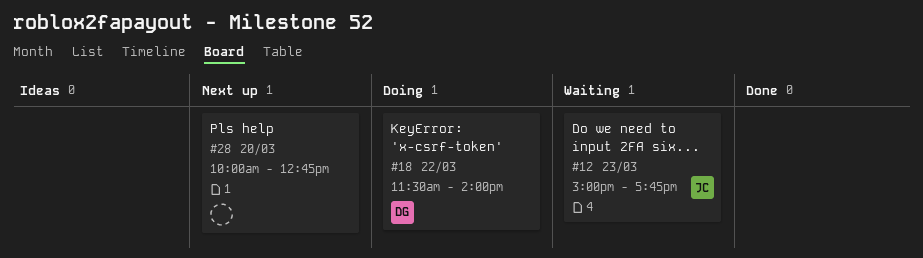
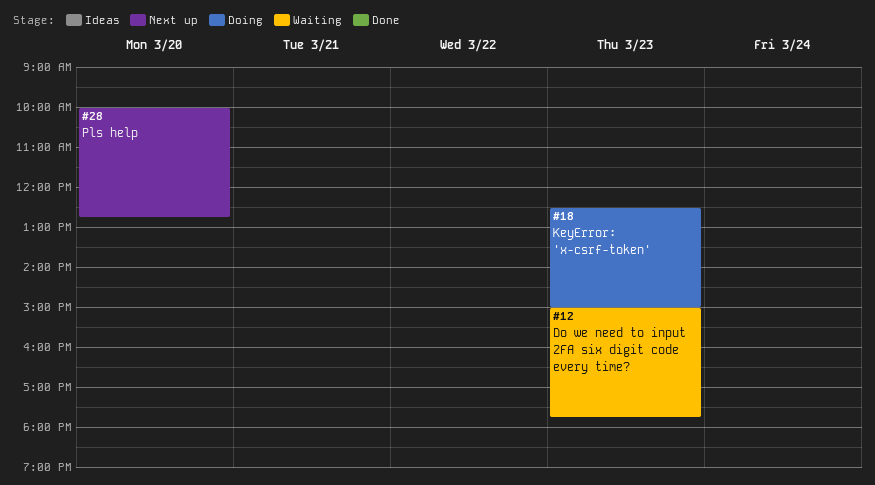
#18, day: Mar 22 -> Mar 23
#18, begins: 11:30 -> 12:30
#18, ends: 14:00 -> 15:00

